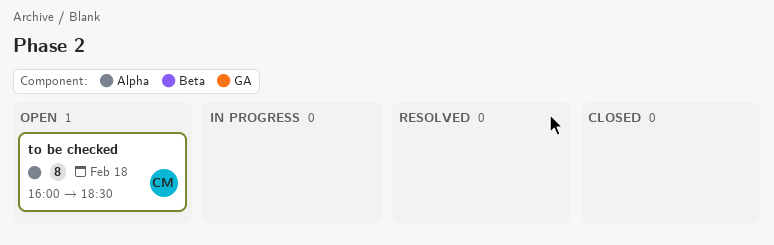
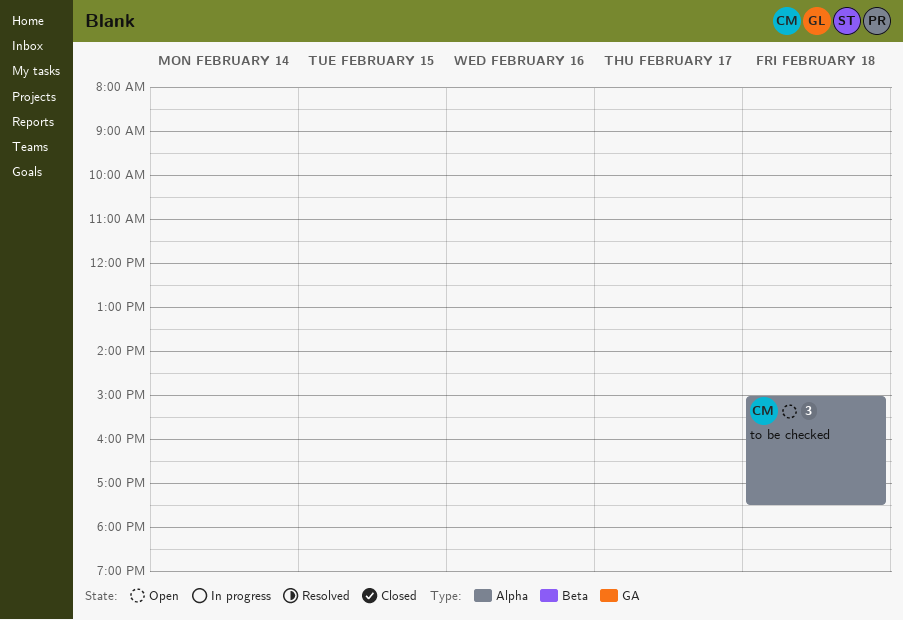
to be checked, estimate: 8 -> 3
to be checked, begins: 16:00 -> 15:00
to be checked, ends: 18:30 -> 17:30

